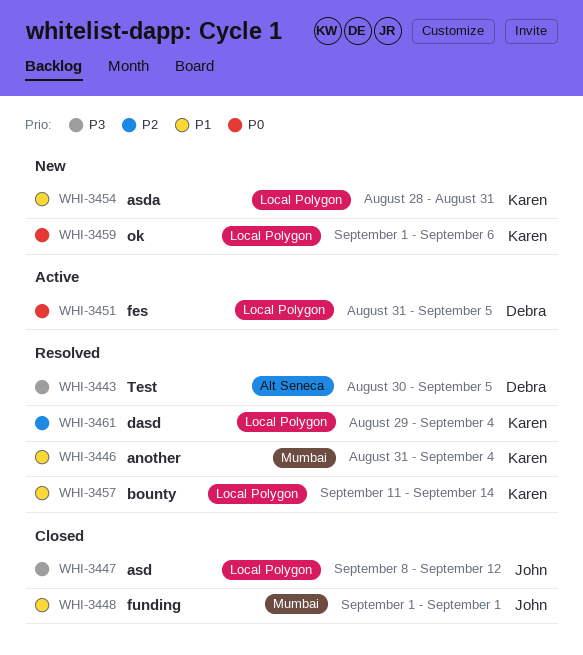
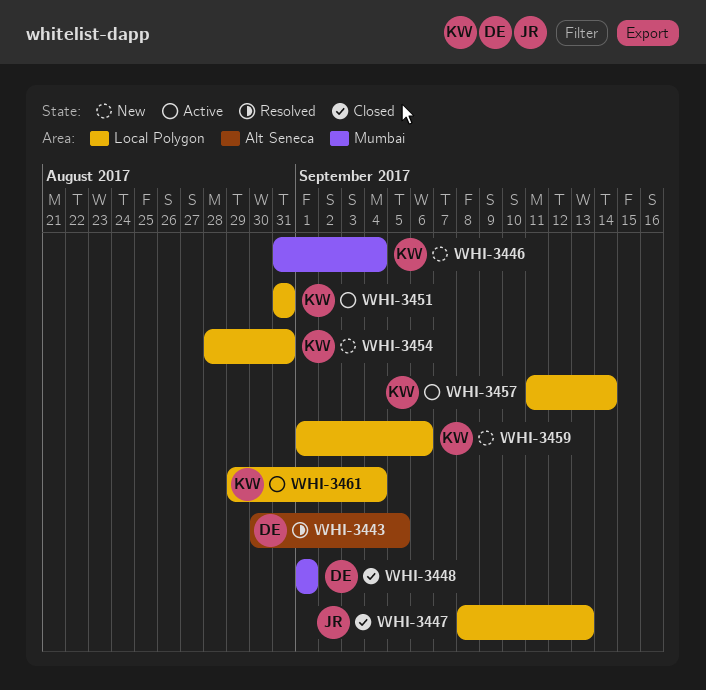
WHI-3446, status: Resolved -> New
WHI-3447, due: Sep 12 -> Sep 13
WHI-3448, owner: John -> Debra
WHI-3451, owner: Debra -> Karen
WHI-3451, due: Sep 5 -> Aug 31
WHI-3457, status: Resolved -> Active
WHI-3461, status: Resolved -> Active

